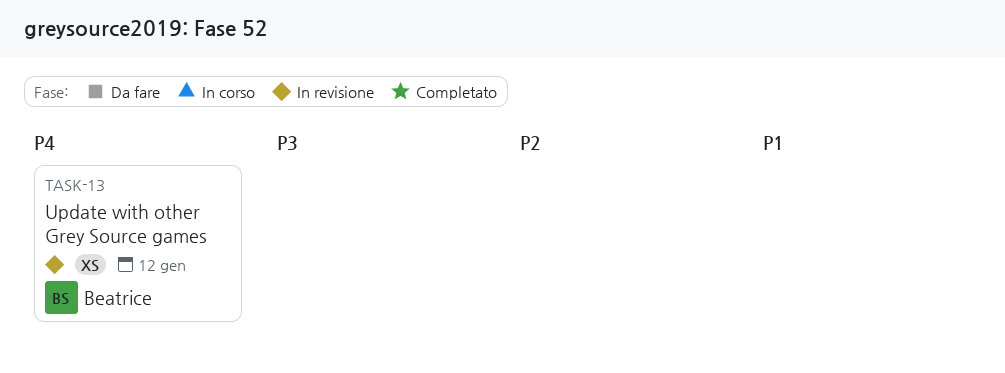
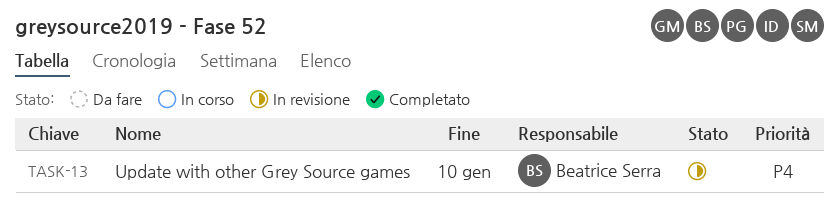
TASK-13, due: Jan 12 -> Jan 10

